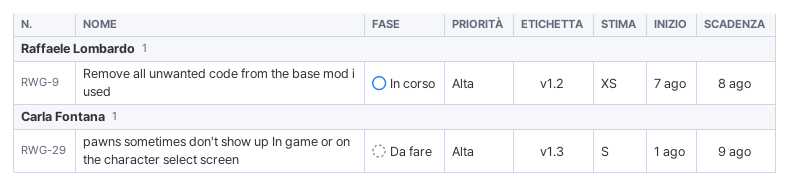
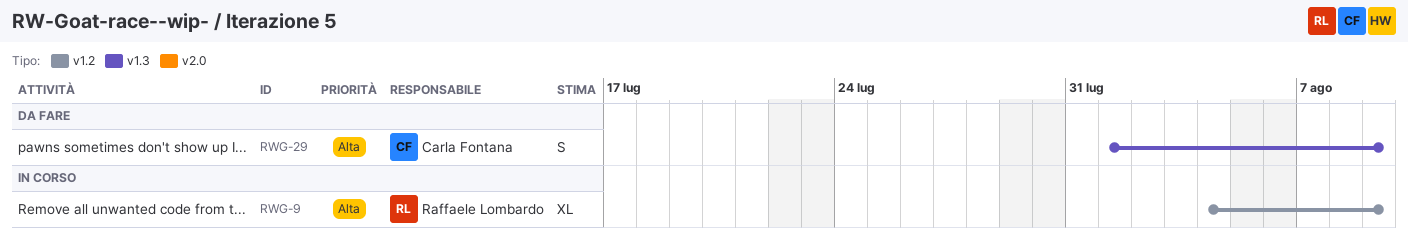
RWG-9, estimate: XS -> XL
RWG-9, start: Aug 7 -> Aug 4
RWG-9, due: Aug 8 -> Aug 9

